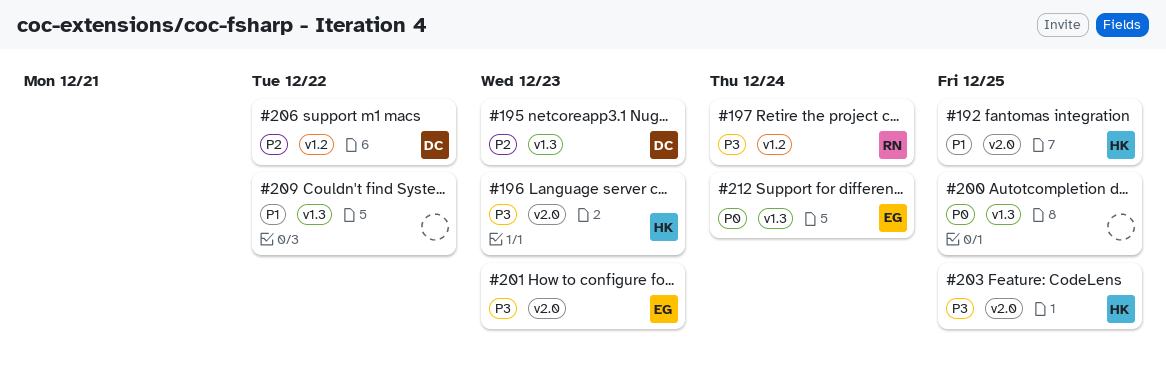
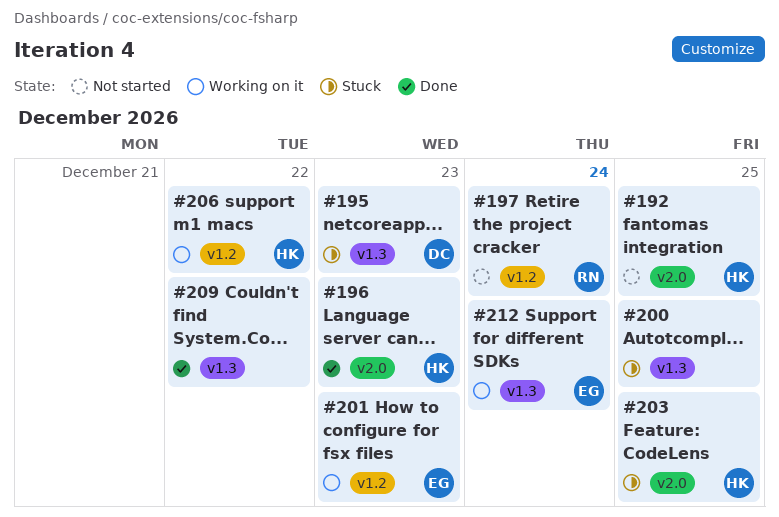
#201, label: v2.0 -> v1.2
#206, owner: DC -> HK

